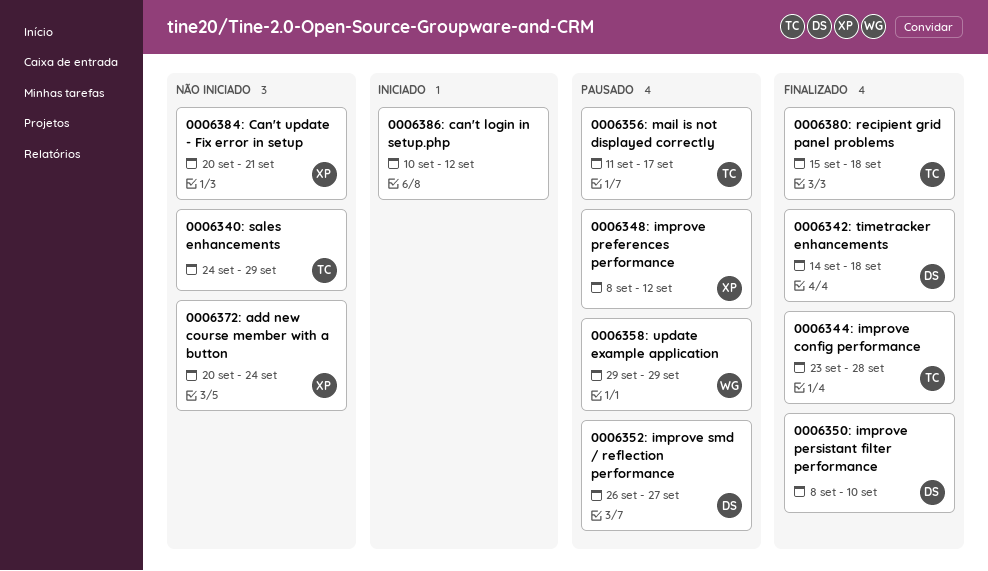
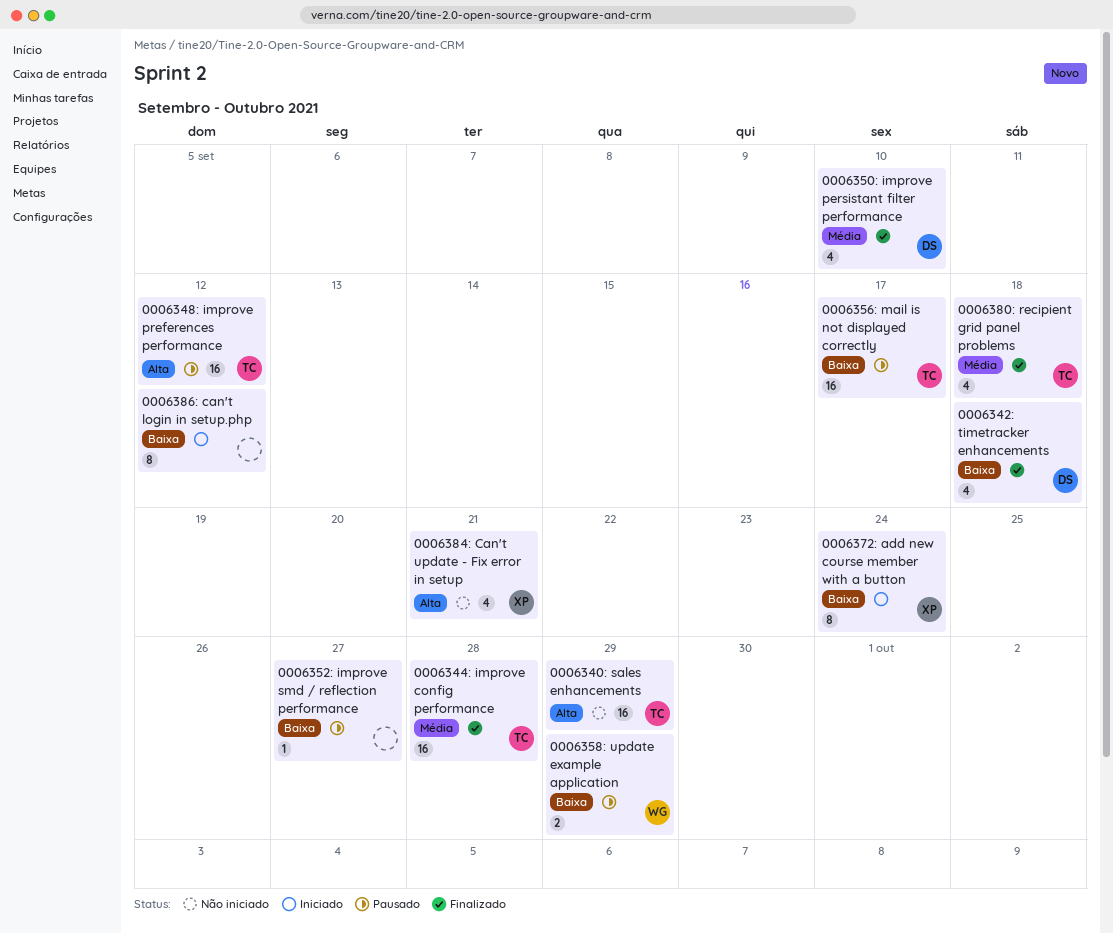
0006348: improve preferences performance, owner: XP -> TC
0006352: improve smd / reflection performance, owner: DS -> none
0006372: add new course member with a button, status: Não iniciado -> Iniciado

